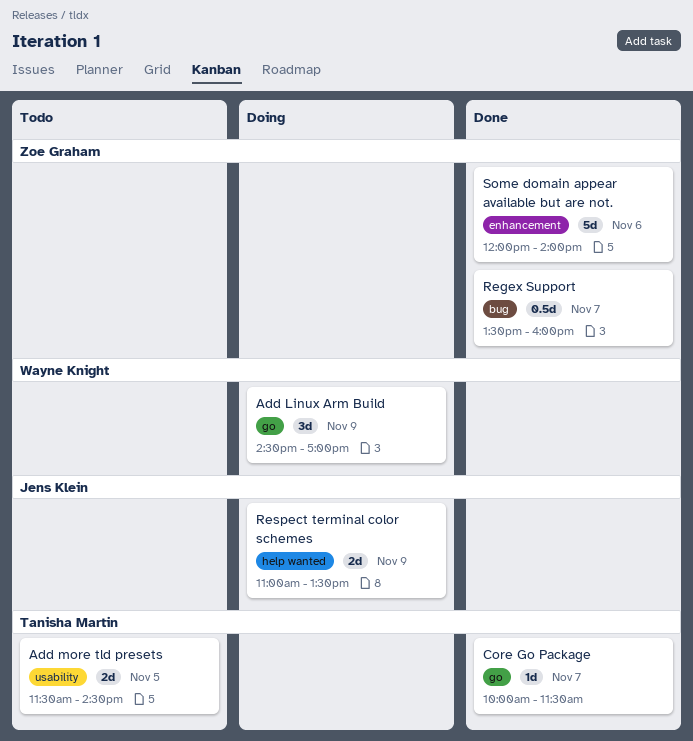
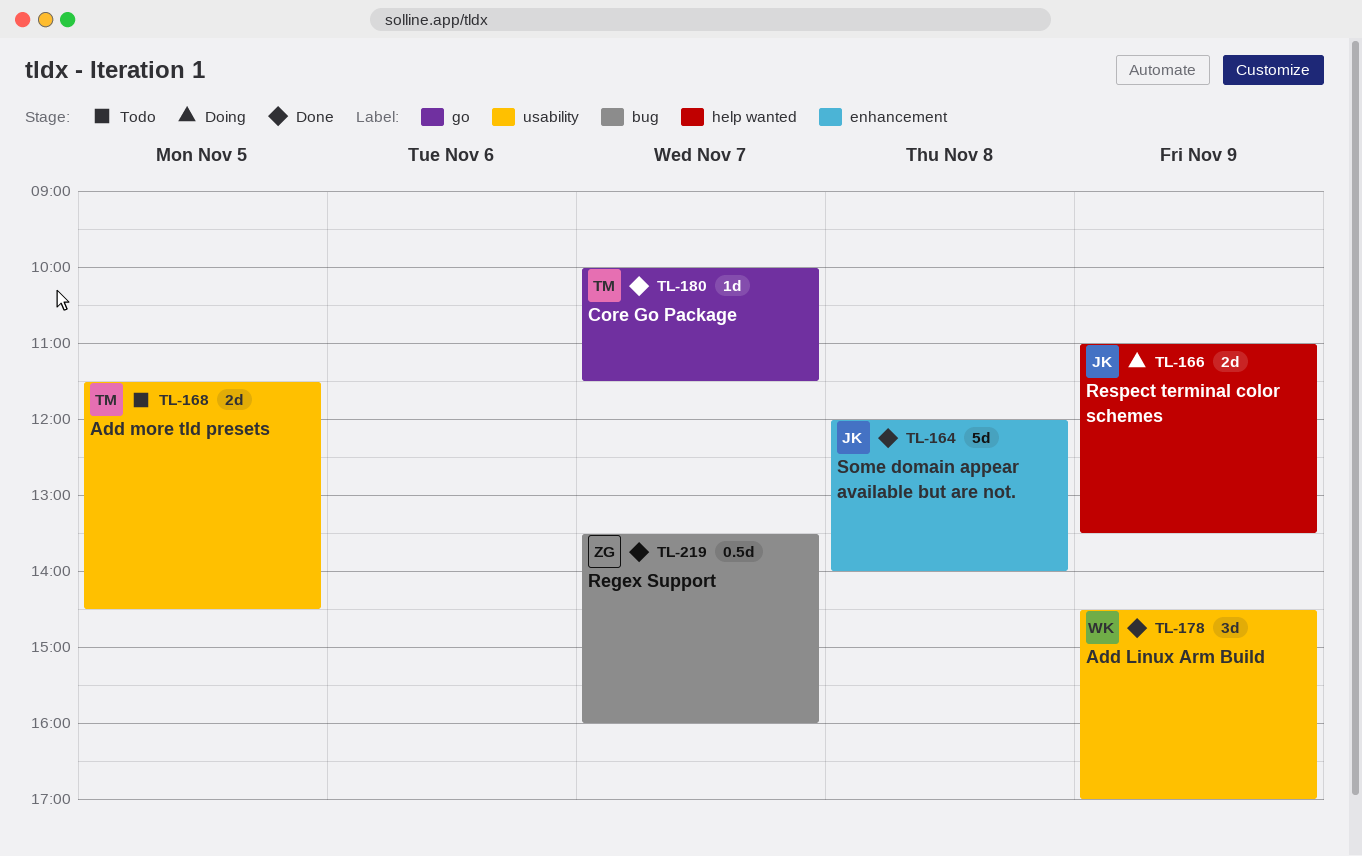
Add Linux Arm Build, status: Doing -> Done
Add Linux Arm Build, label: go -> usability
Some domain appear available but are not., owner: Zoe Graham -> Jens Klein
Some domain appear available but are not., day: Nov 6 -> Nov 8

